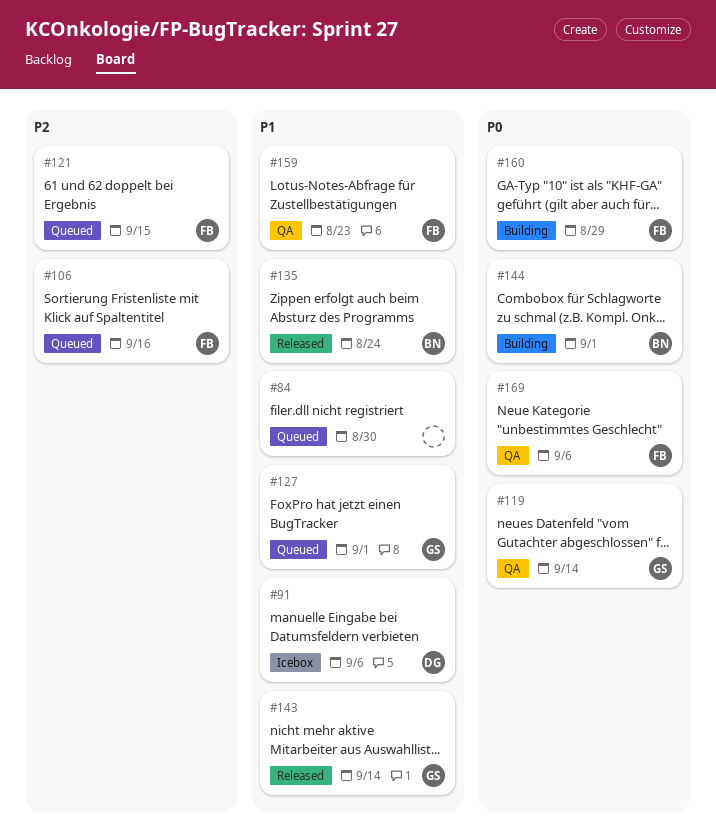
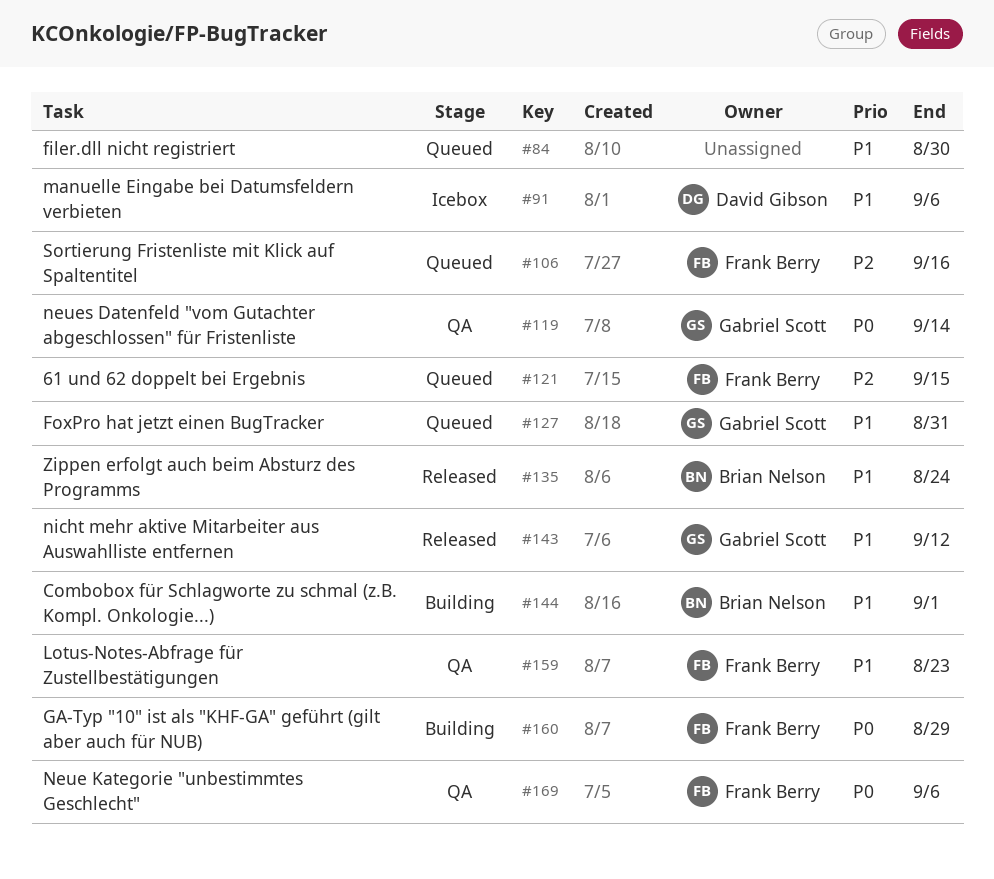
#127, due: Sep 1 -> Aug 31
#143, due: Sep 14 -> Sep 12
#144, priority: P0 -> P1

